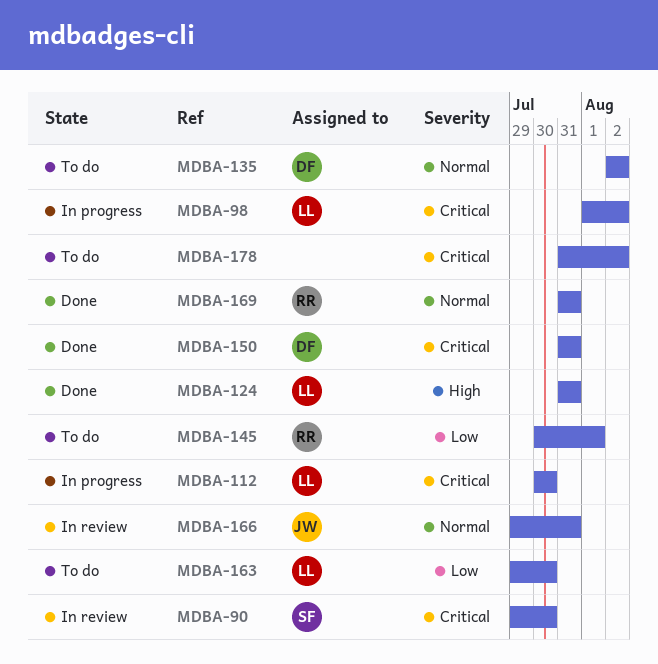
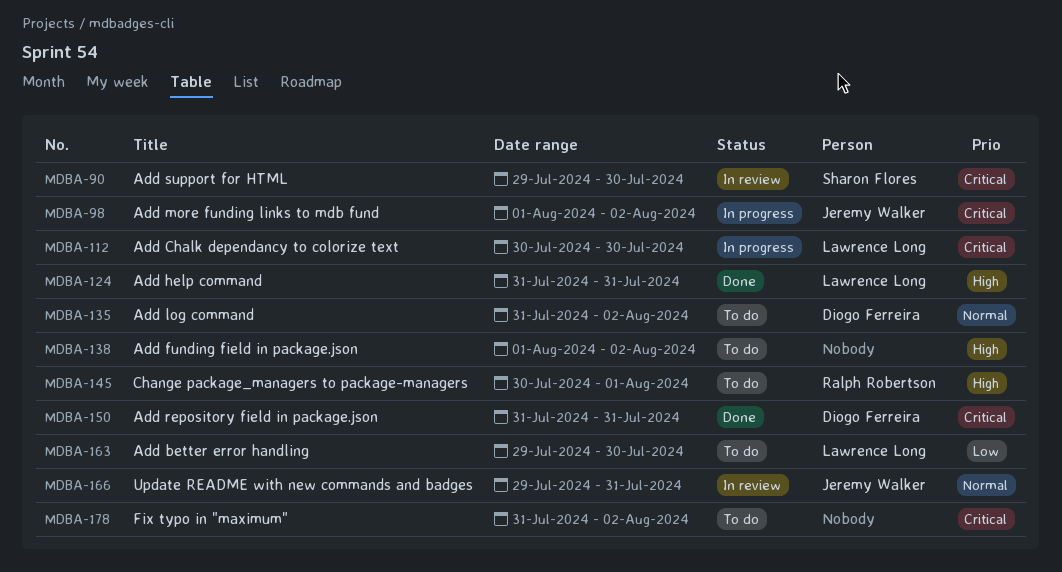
MDBA-98, owner: Lawrence Long -> Jeremy Walker
MDBA-135, start: Aug 2 -> Jul 31
MDBA-138: none -> present
MDBA-145, priority: Low -> High
MDBA-169: present -> none

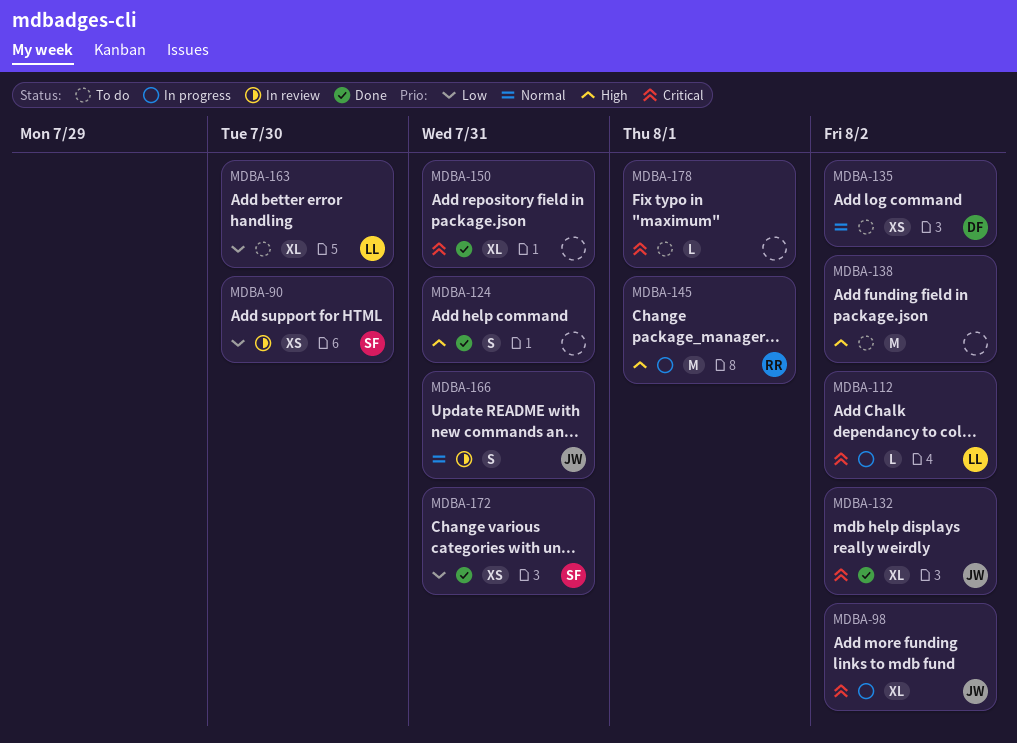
MDBA-90, priority: Critical -> Low
MDBA-112, due: Jul 30 -> Aug 2
MDBA-124, owner: Lawrence Long -> none
MDBA-132: none -> present
MDBA-145, status: To do -> In progress
MDBA-150, owner: Diogo Ferreira -> none
MDBA-172: none -> present
MDBA-178, due: Aug 2 -> Aug 1

